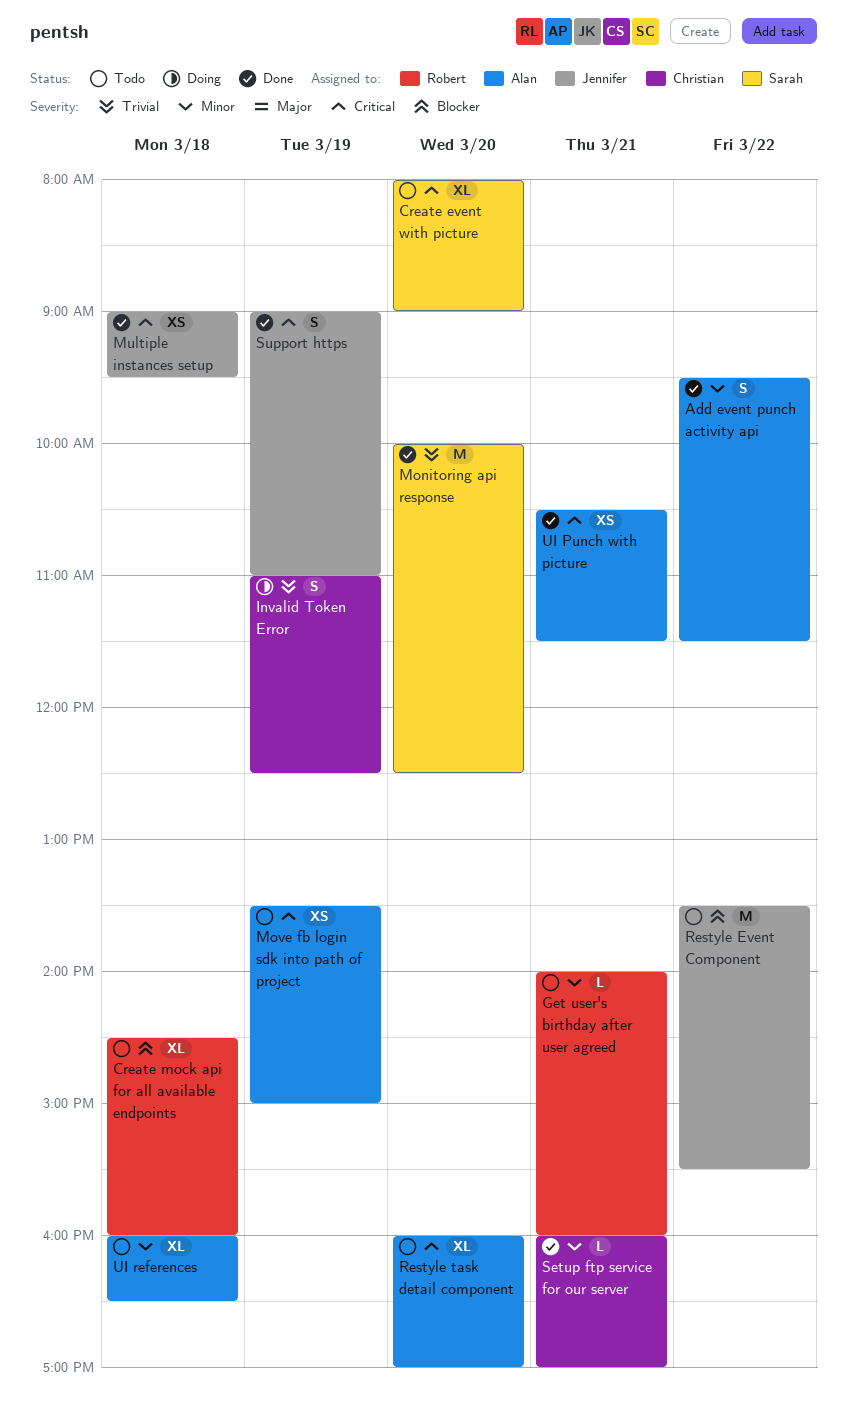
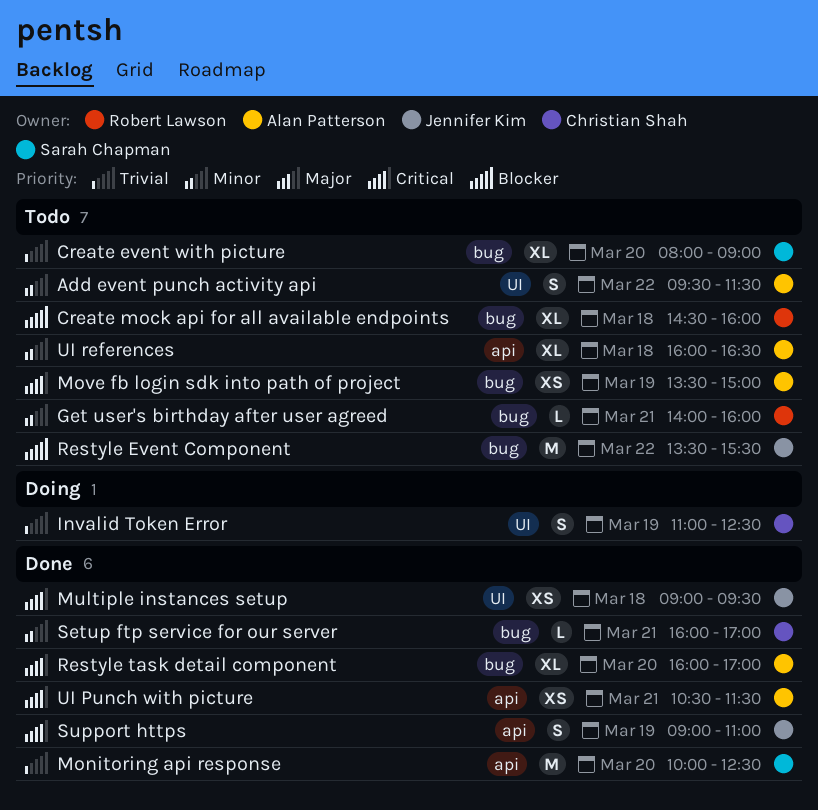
Add event punch activity api, status: Done -> Todo
Create event with picture, priority: Critical -> Trivial
Restyle task detail component, status: Todo -> Done

